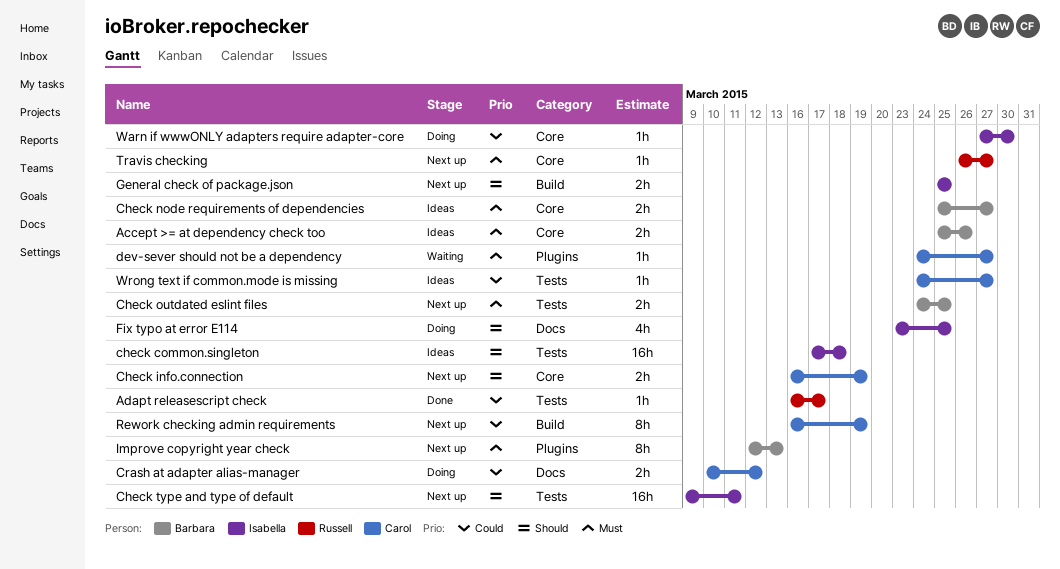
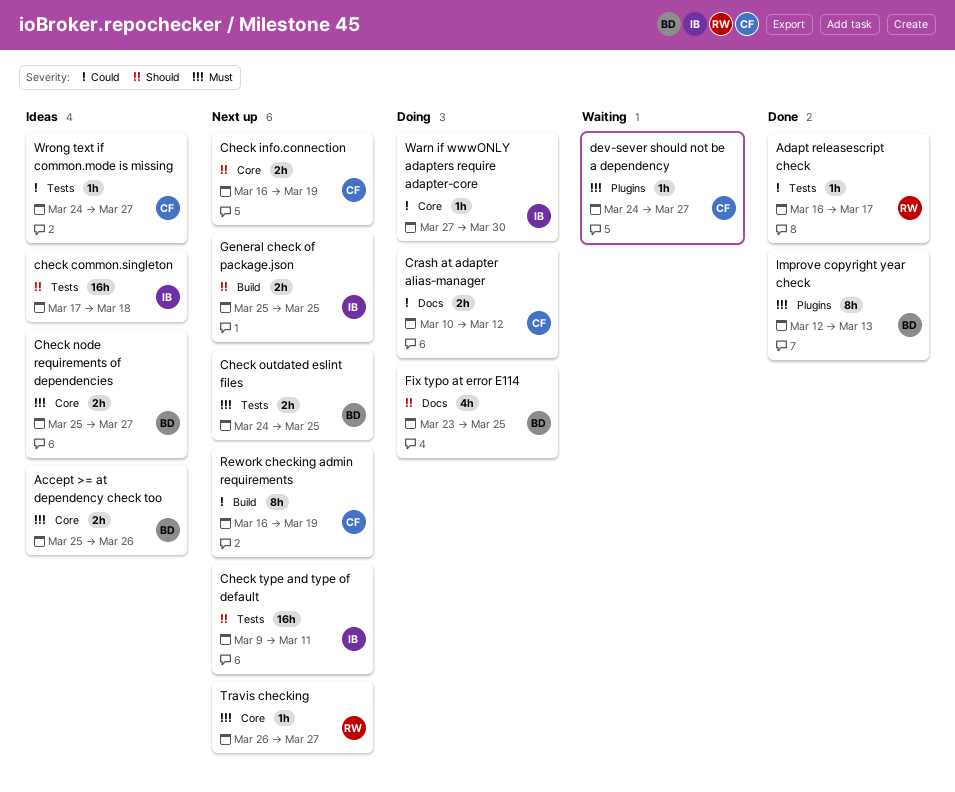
Fix typo at error E114, owner: Isabella -> Barbara
Improve copyright year check, status: Next up -> Done

